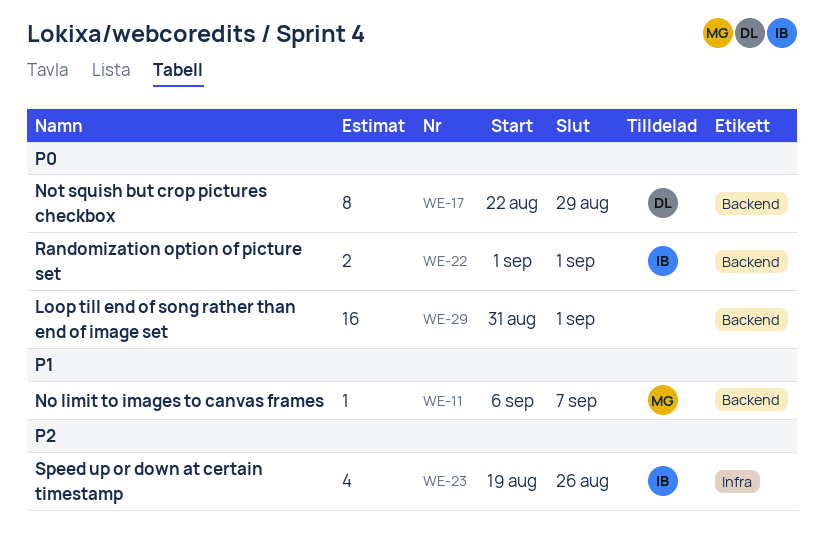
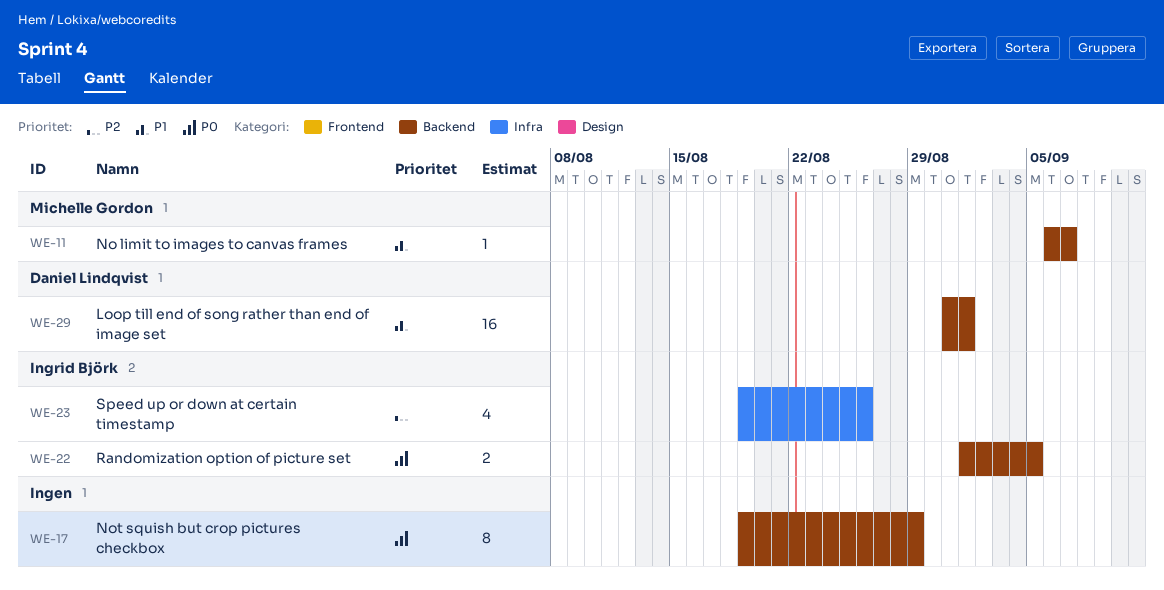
WE-17, owner: Daniel Lindqvist -> none
WE-17, start: Aug 22 -> Aug 19
WE-22, due: Sep 1 -> Sep 5
WE-29, owner: none -> Daniel Lindqvist
WE-29, priority: P0 -> P1

